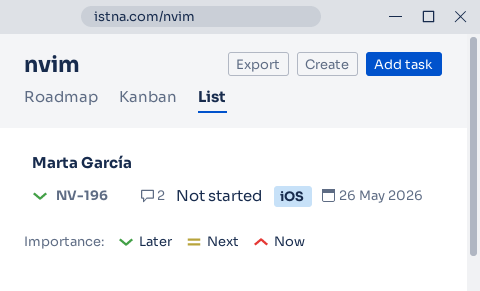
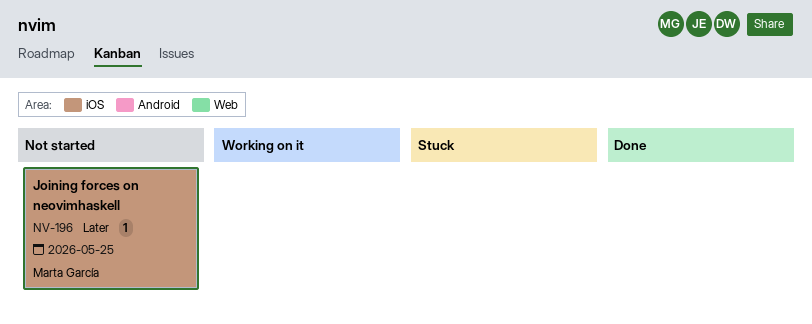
NV-196, due: May 26 -> May 25

